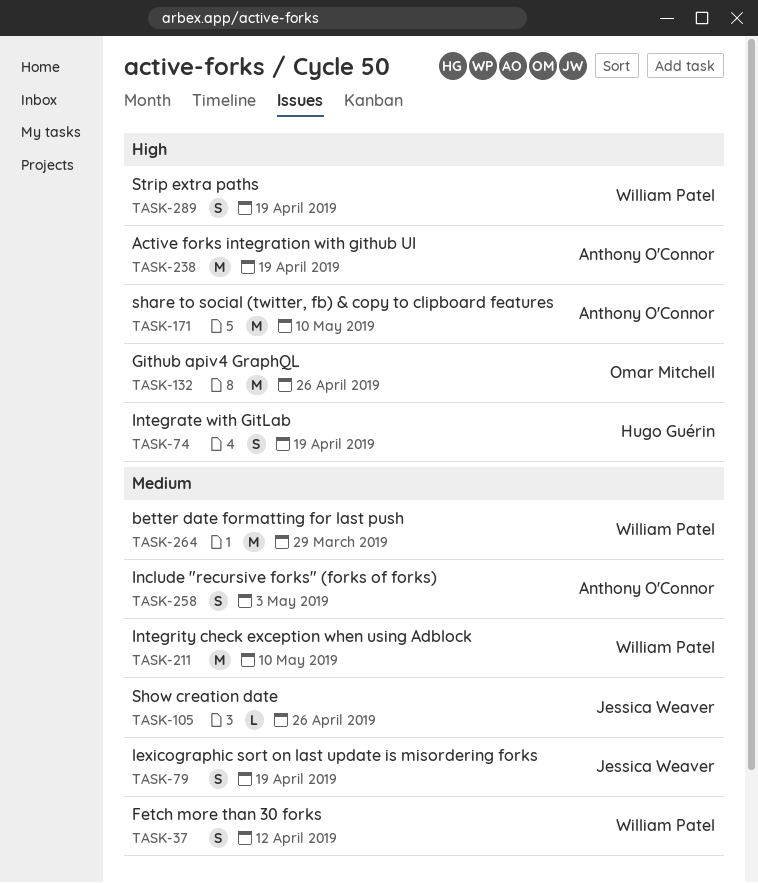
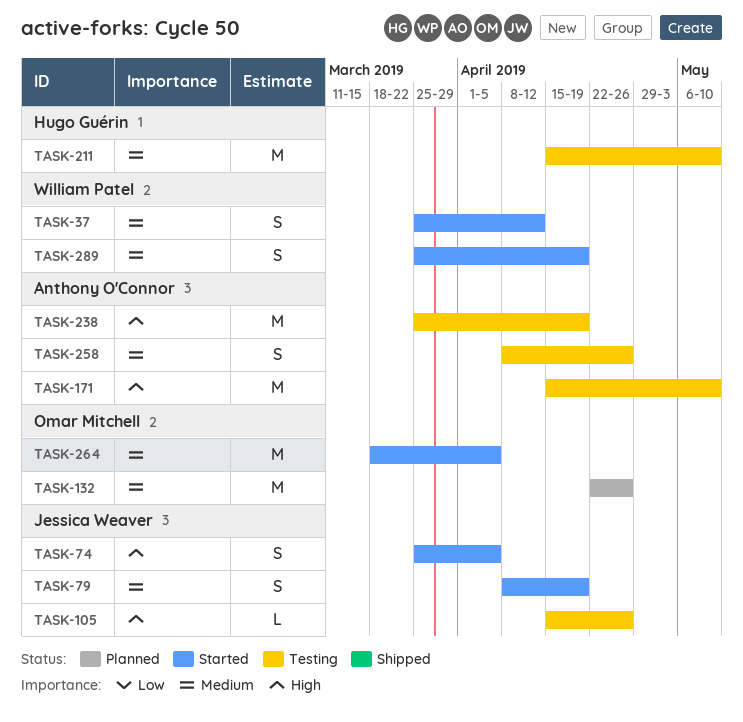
TASK-74, owner: Hugo Guérin -> Jessica Weaver
TASK-74, due: Apr 19 -> Apr 5
TASK-105, priority: Medium -> High
TASK-132, priority: High -> Medium
TASK-211, owner: William Patel -> Hugo Guérin
TASK-258, due: May 3 -> Apr 26
TASK-264, owner: William Patel -> Omar Mitchell
TASK-264, due: Mar 29 -> Apr 5
TASK-289, priority: High -> Medium

